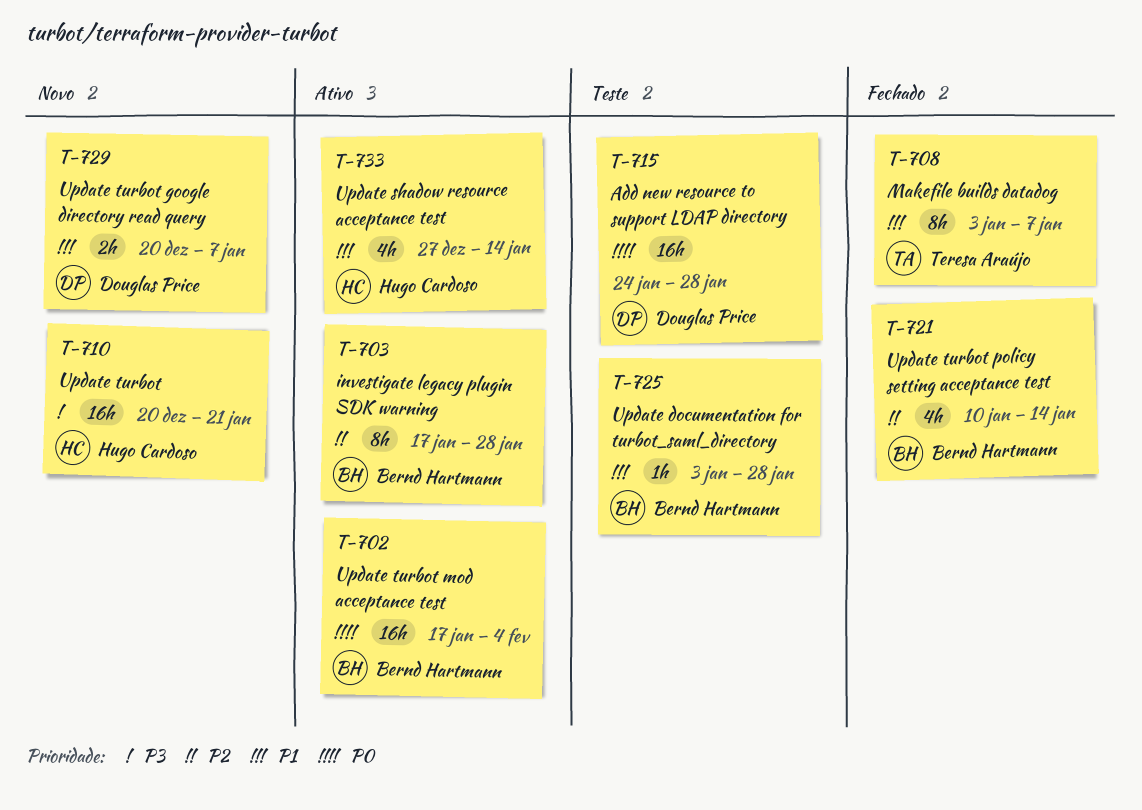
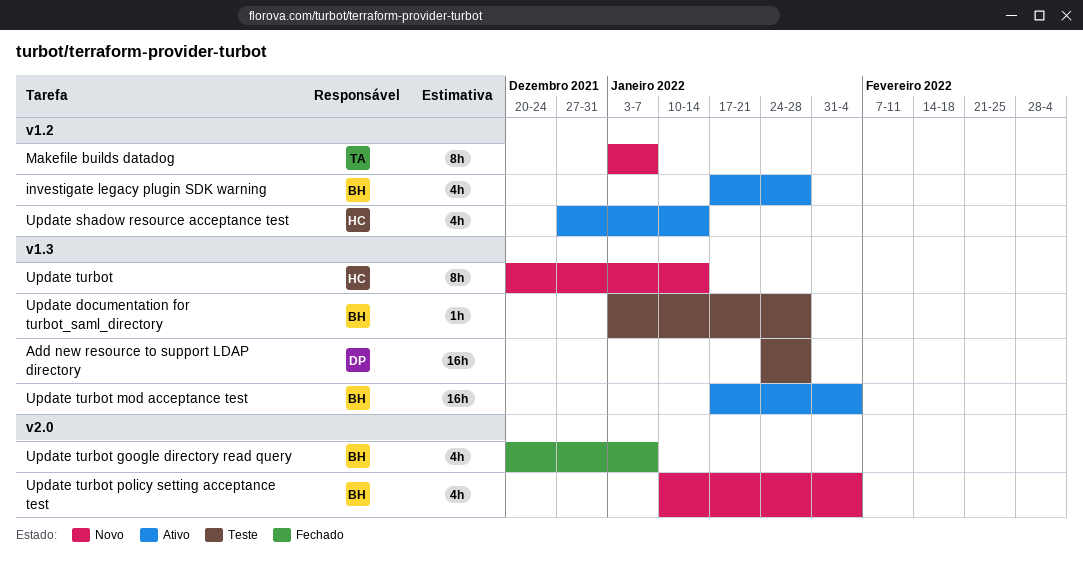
investigate legacy plugin SDK warning, estimate: 8h -> 4h
Makefile builds datadog, status: Fechado -> Novo
Update turbot, estimate: 16h -> 8h
Update turbot, due: Jan 21 -> Jan 14
Update turbot google directory read query, status: Novo -> Fechado
Update turbot google directory read query, owner: Douglas Price -> Bernd Hartmann
Update turbot google directory read query, estimate: 2h -> 4h
Update turbot policy setting acceptance test, status: Fechado -> Novo
Update turbot policy setting acceptance test, due: Jan 14 -> Feb 4

